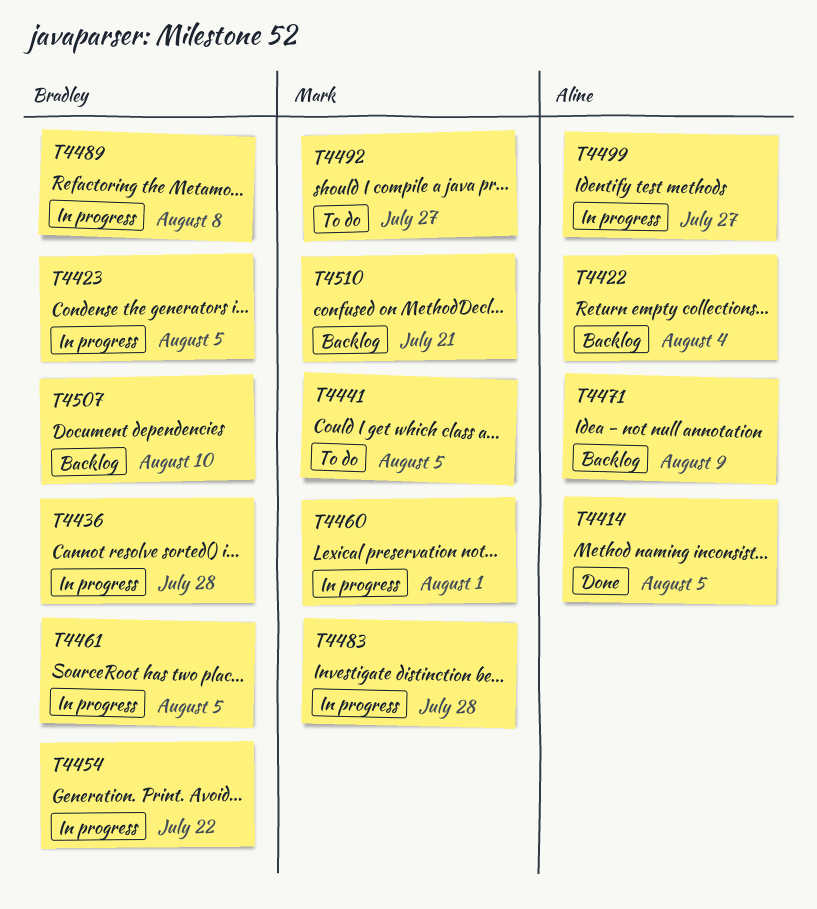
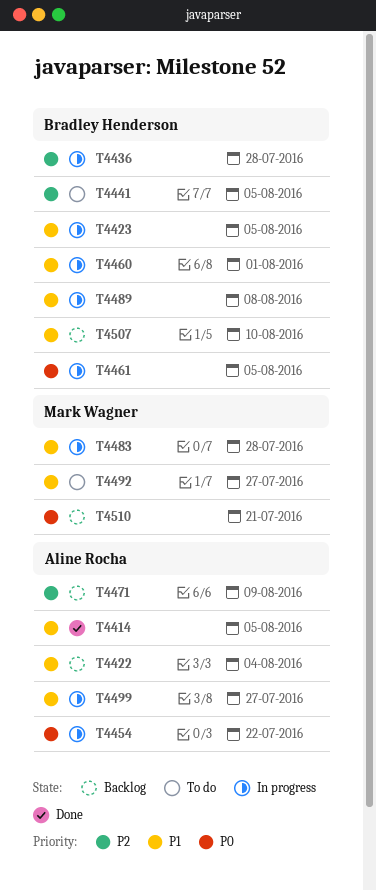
T4441, owner: Mark Wagner -> Bradley Henderson
T4454, owner: Bradley Henderson -> Aline Rocha
T4460, owner: Mark Wagner -> Bradley Henderson

